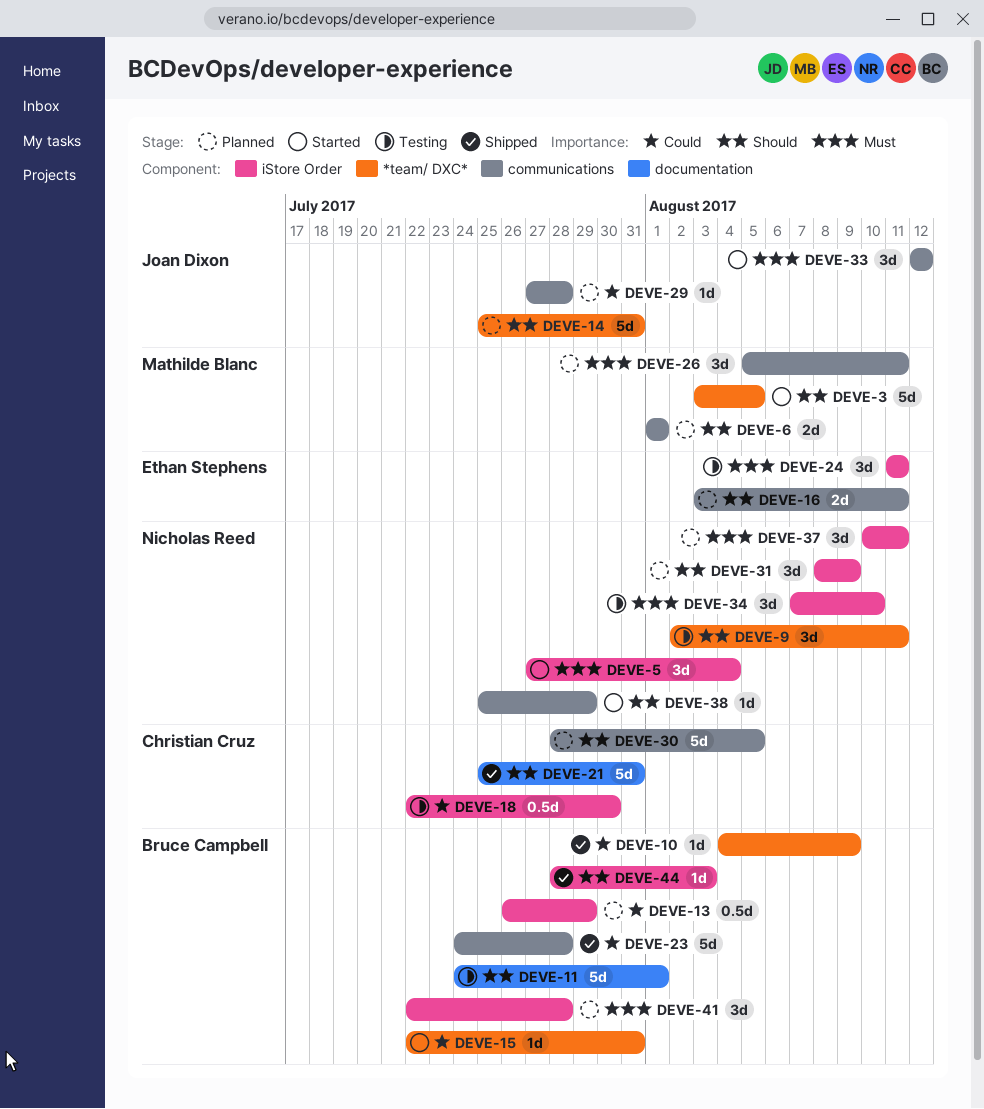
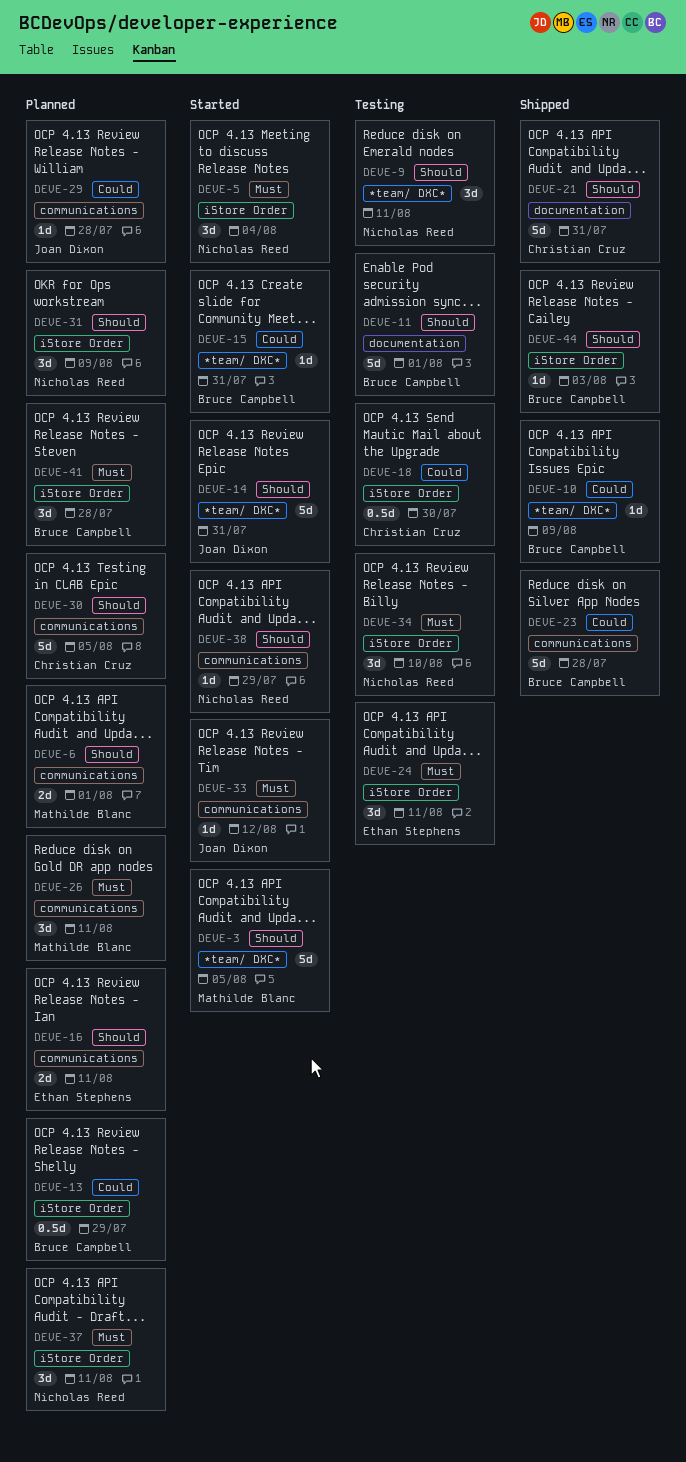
DEVE-14, status: Planned -> Started
DEVE-33, estimate: 3d -> 1d

